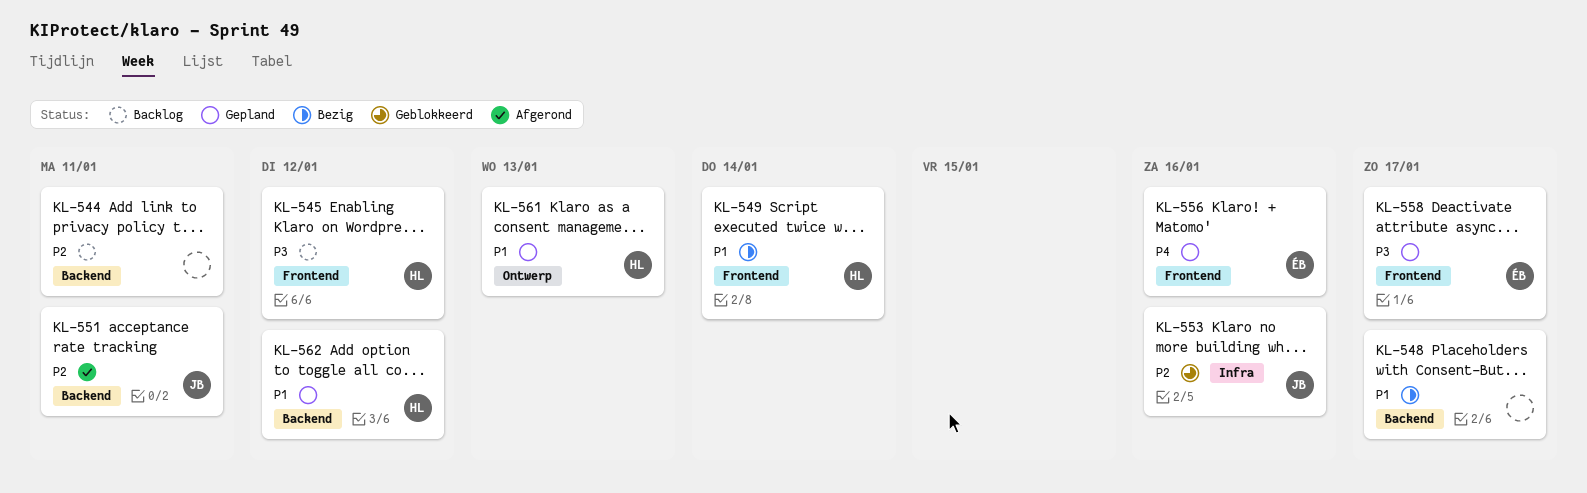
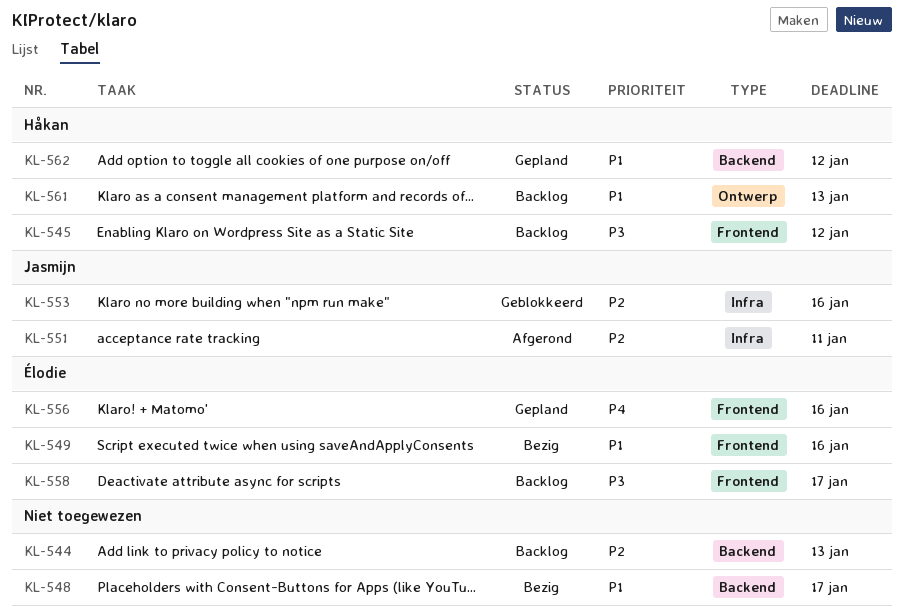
KL-544, due: Jan 11 -> Jan 13
KL-549, owner: Håkan -> Élodie
KL-549, due: Jan 14 -> Jan 16
KL-551, label: Backend -> Infra
KL-558, status: Gepland -> Backlog
KL-561, status: Gepland -> Backlog

